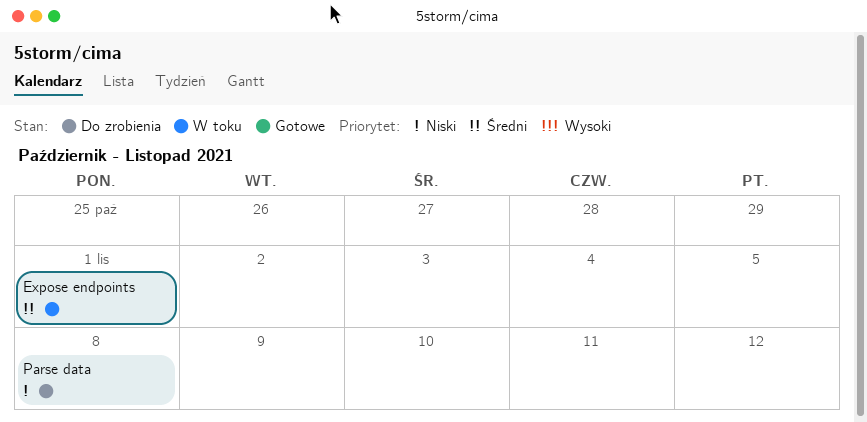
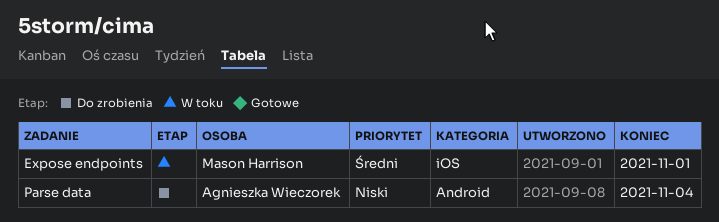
Parse data, due: Nov 8 -> Nov 4

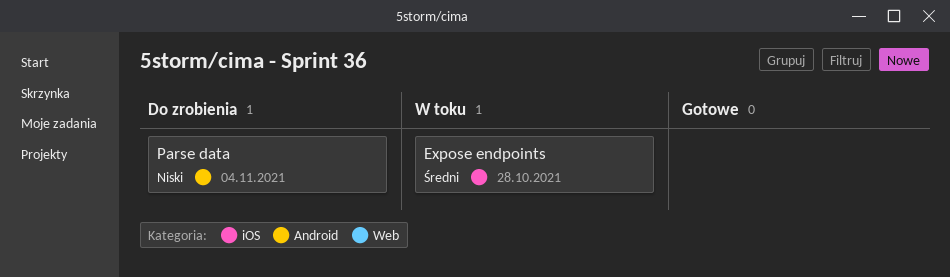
Expose endpoints, due: Nov 1 -> Oct 28

